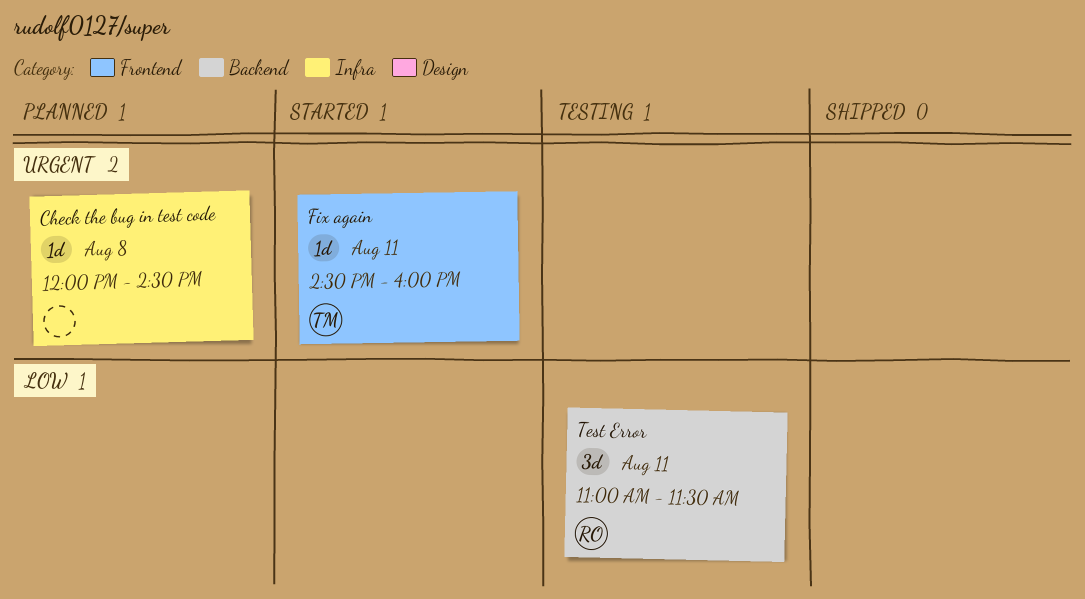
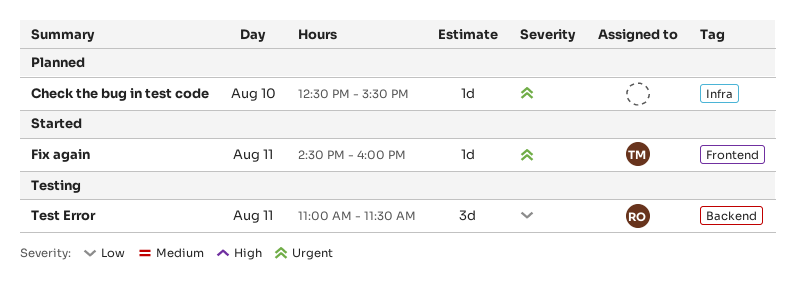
Check the bug in test code, day: Aug 8 -> Aug 10
Check the bug in test code, begins: 12:00 -> 12:30
Check the bug in test code, ends: 14:30 -> 15:30

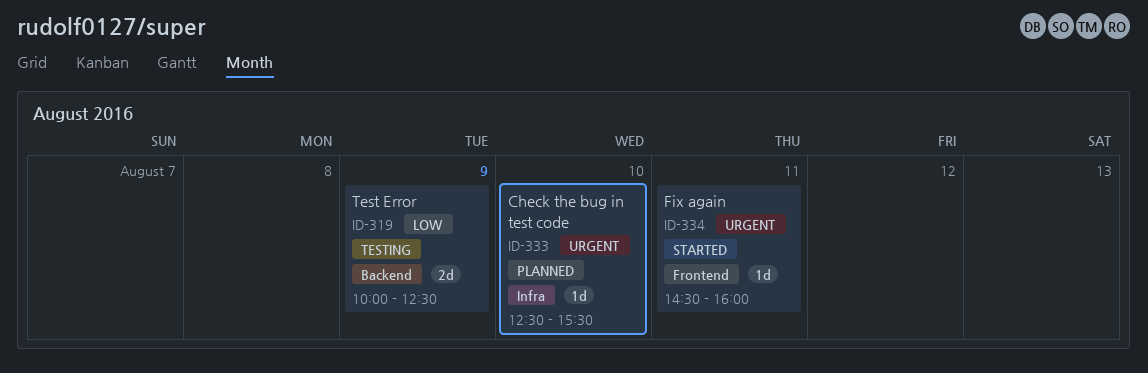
Test Error, estimate: 3d -> 2d
Test Error, day: Aug 11 -> Aug 9
Test Error, begins: 11:00 -> 10:00
Test Error, ends: 11:30 -> 12:30

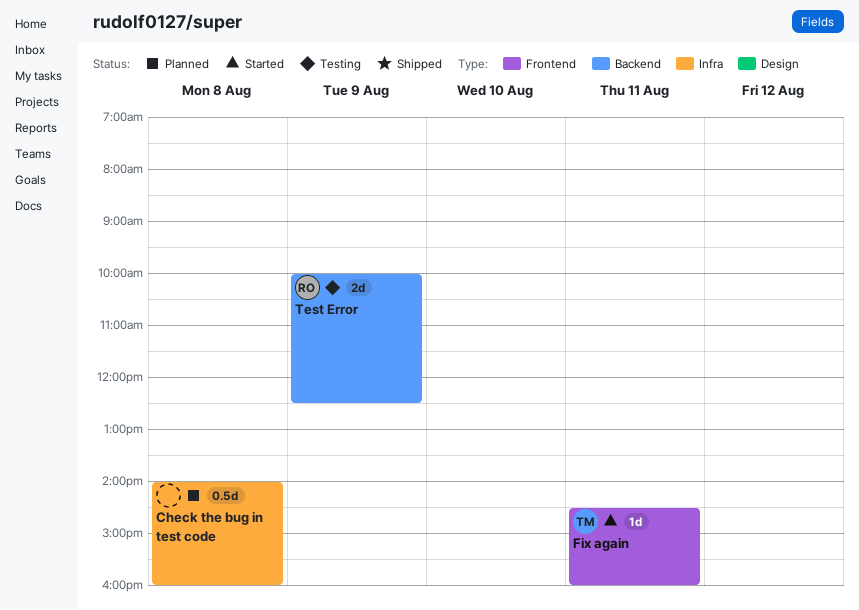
Check the bug in test code, estimate: 1d -> 0.5d
Check the bug in test code, day: Aug 10 -> Aug 8
Check the bug in test code, begins: 12:30 -> 14:00
Check the bug in test code, ends: 15:30 -> 16:00

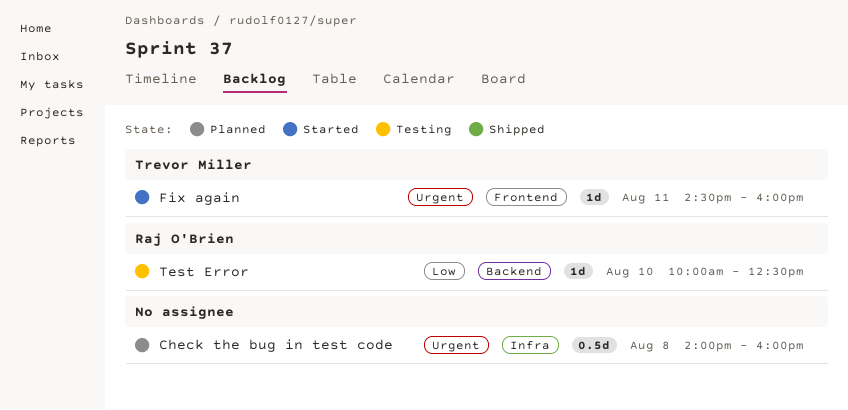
Test Error, estimate: 2d -> 1d
Test Error, day: Aug 9 -> Aug 10

